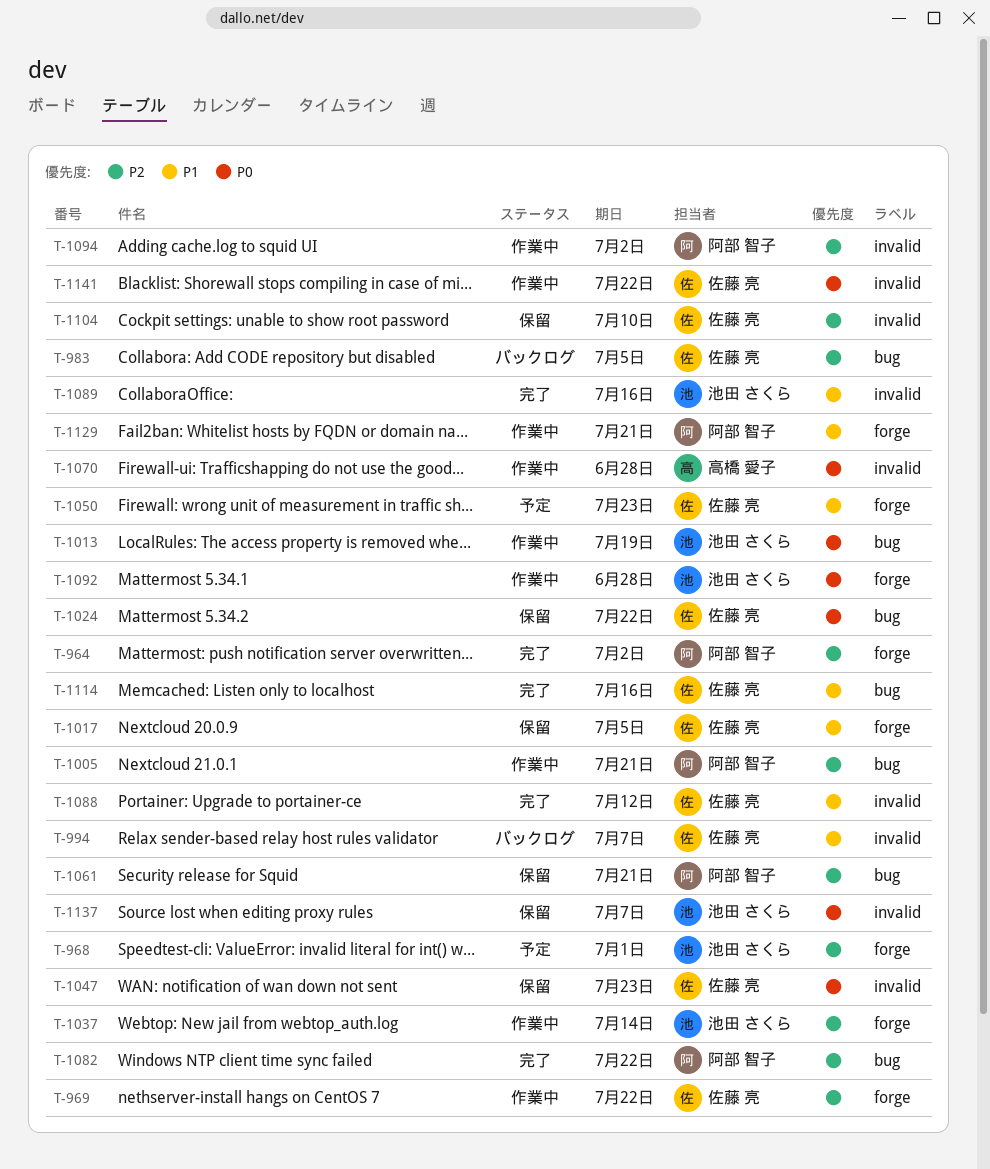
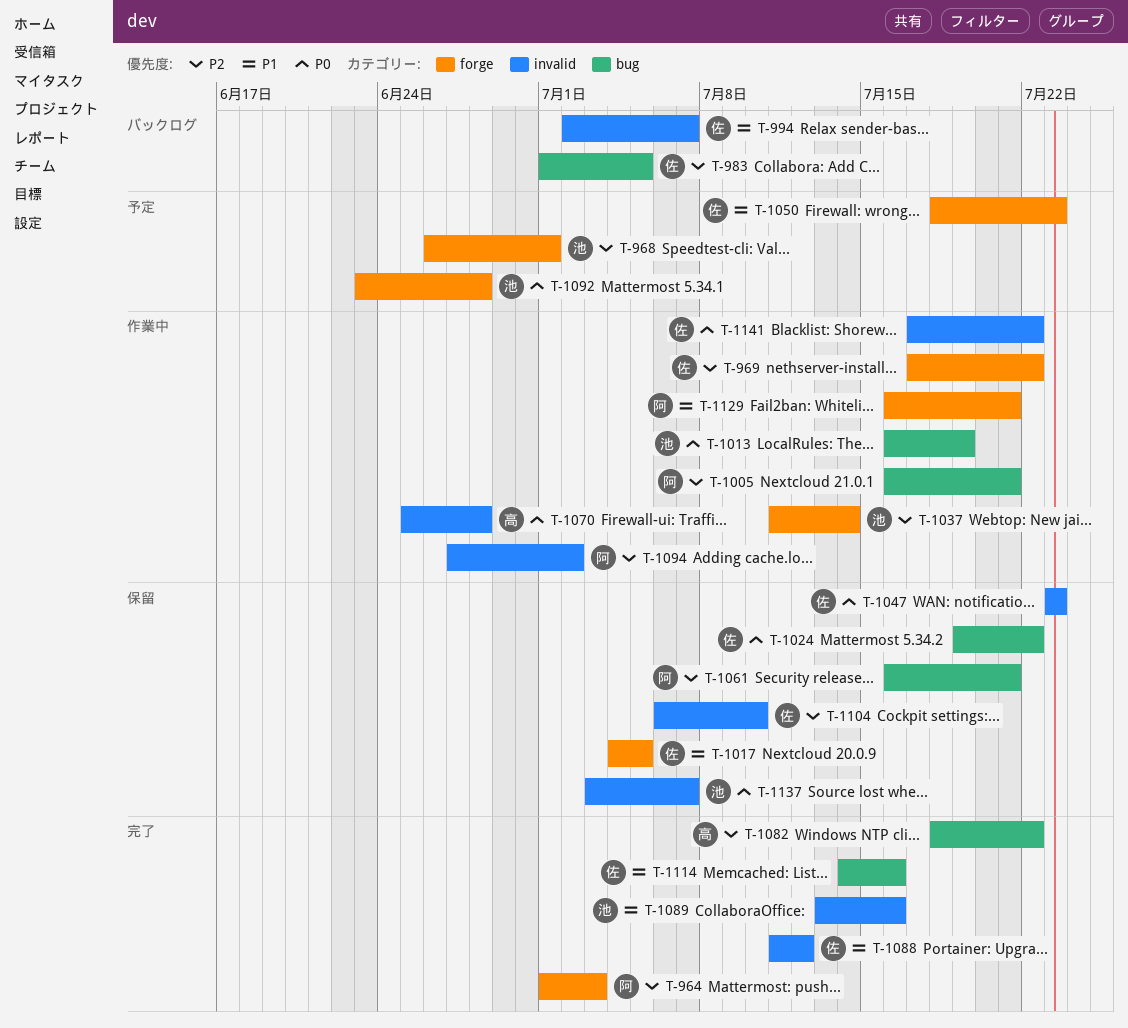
T-964, due: Jul 2 -> Jul 3
T-1082, owner: 阿部 智子 -> 高橋 愛子
T-1092, status: 作業中 -> 予定

